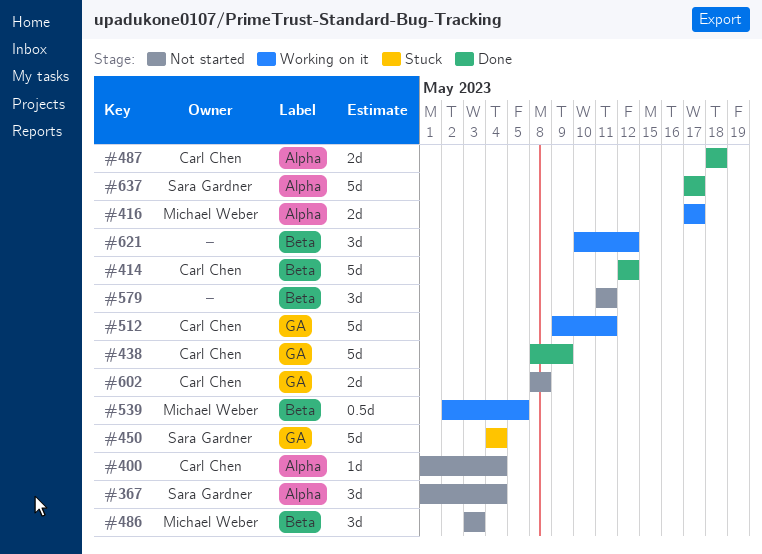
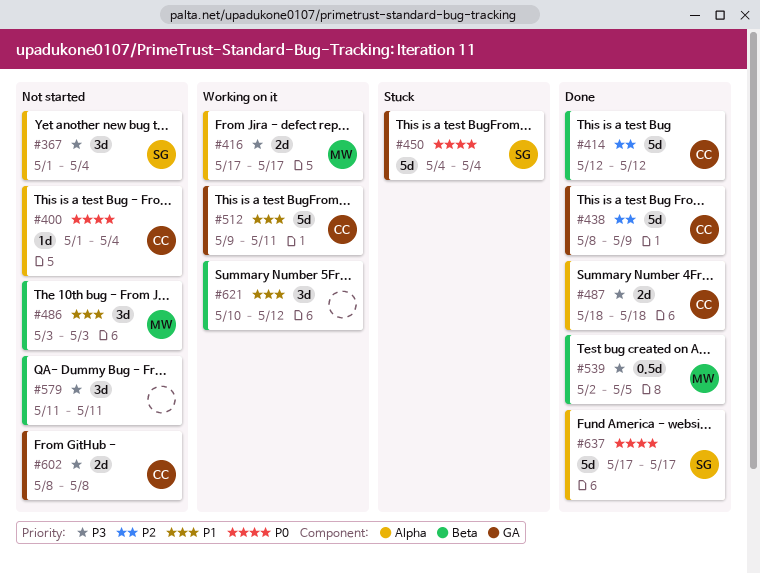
#539, status: Working on it -> Done

